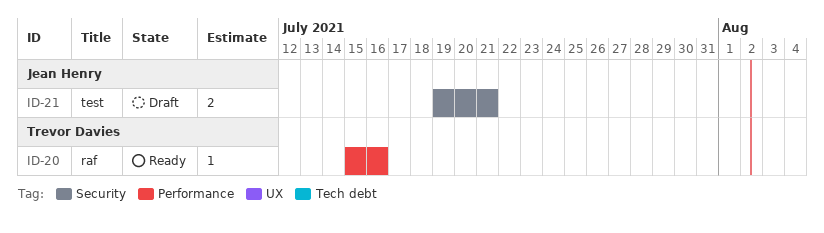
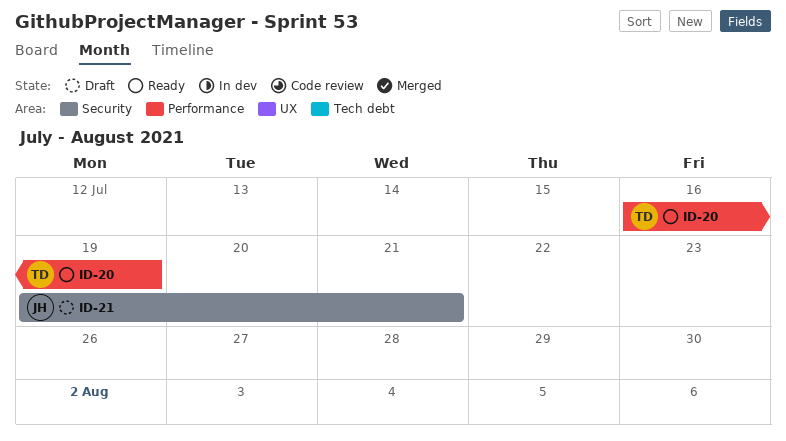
ID-20, start: Jul 15 -> Jul 16
ID-20, due: Jul 16 -> Jul 19

